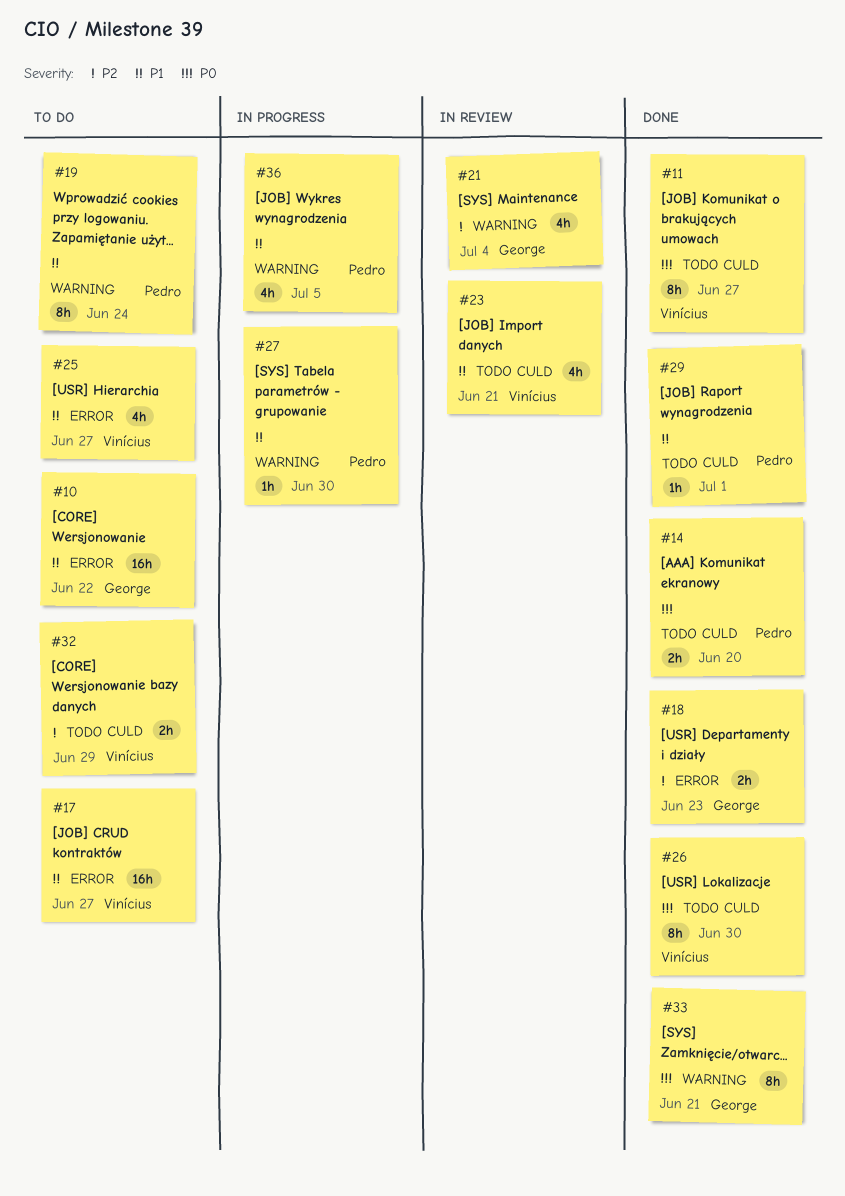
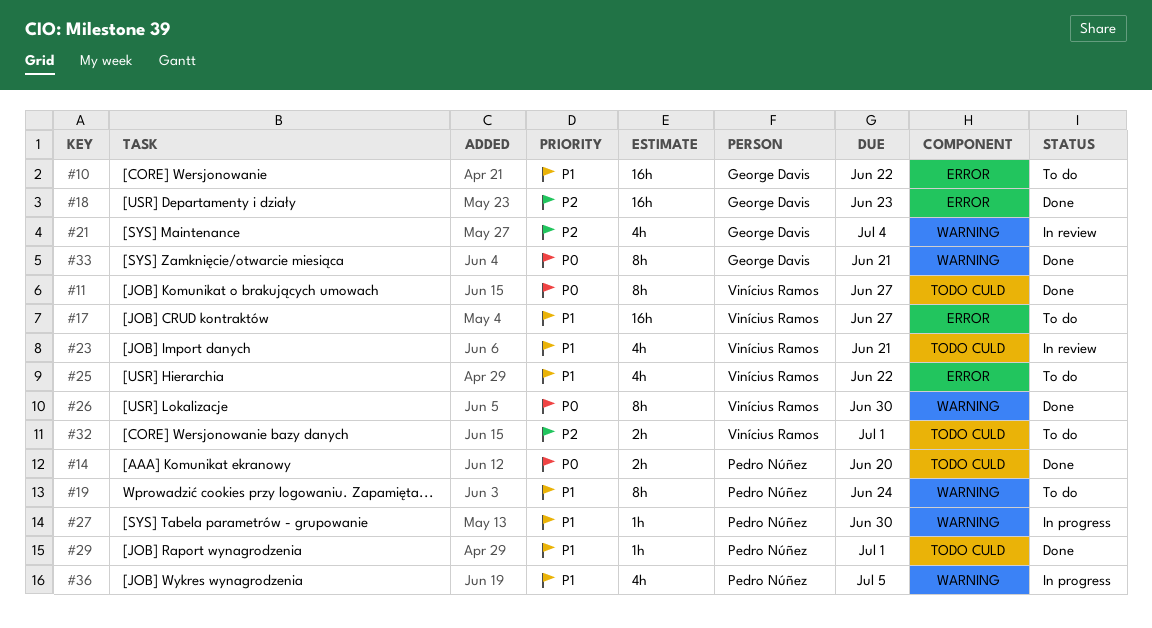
#18, estimate: 2h -> 16h
#25, due: Jun 27 -> Jun 22
#26, label: TODO CULD -> WARNING
#32, due: Jun 29 -> Jul 1

